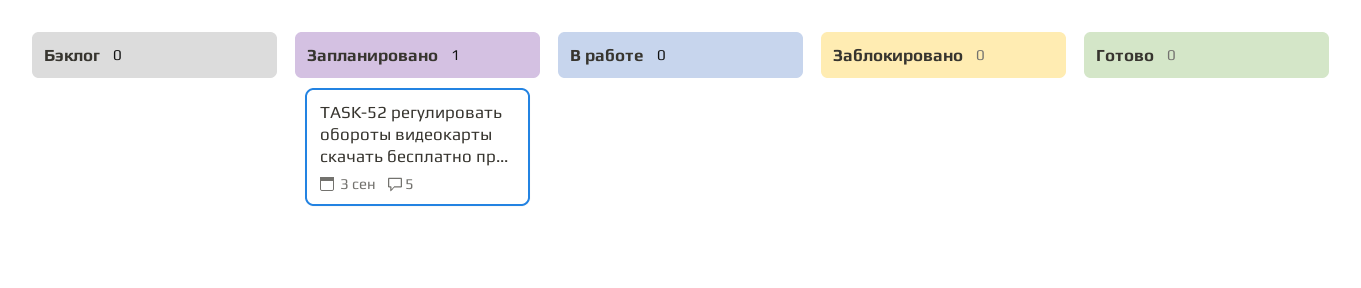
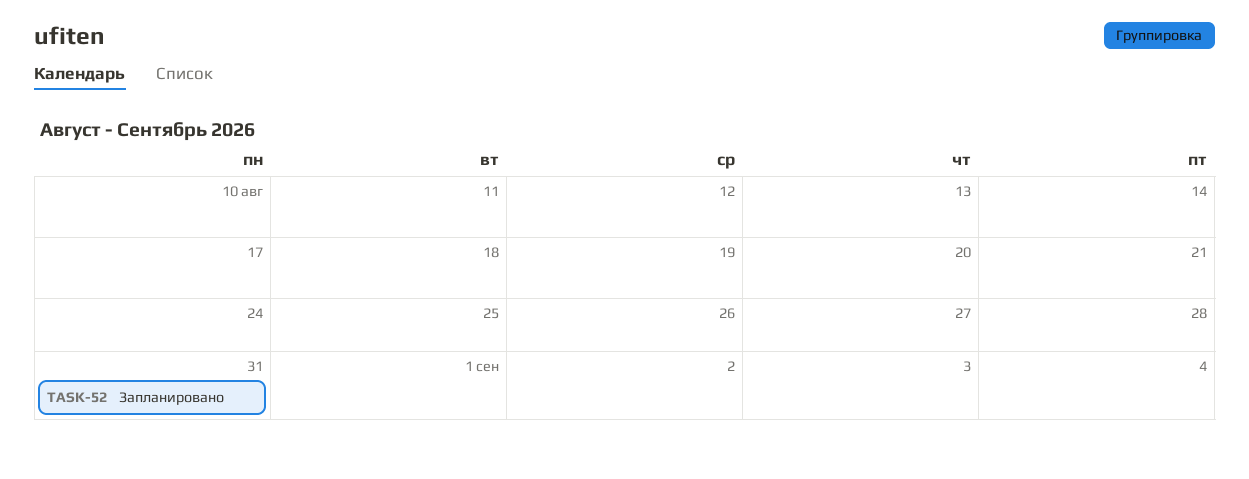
TASK-52, due: Sep 3 -> Aug 31

